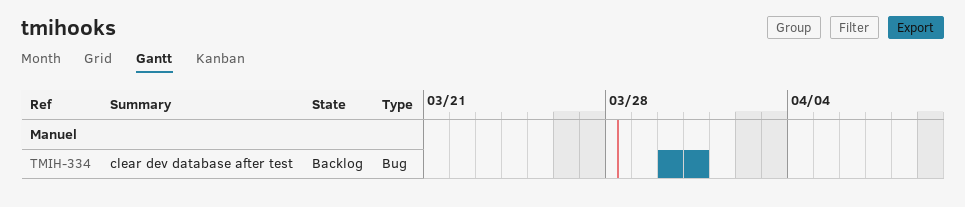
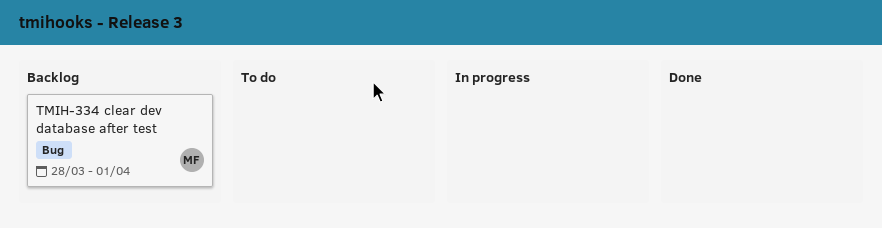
TMIH-334, start: Mar 30 -> Mar 28
TMIH-334, due: Mar 31 -> Apr 1

